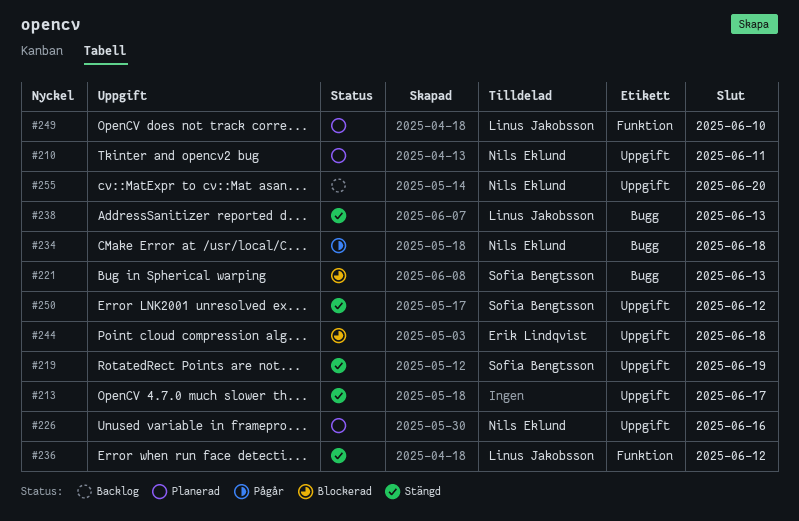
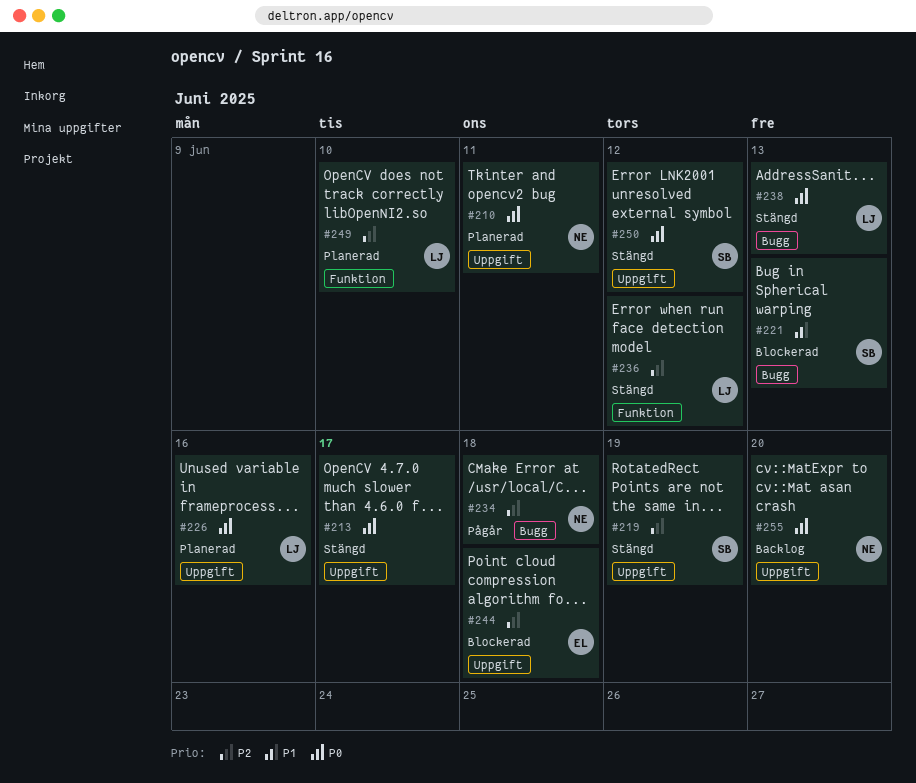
#226, owner: Nils Eklund -> Linus Jakobsson

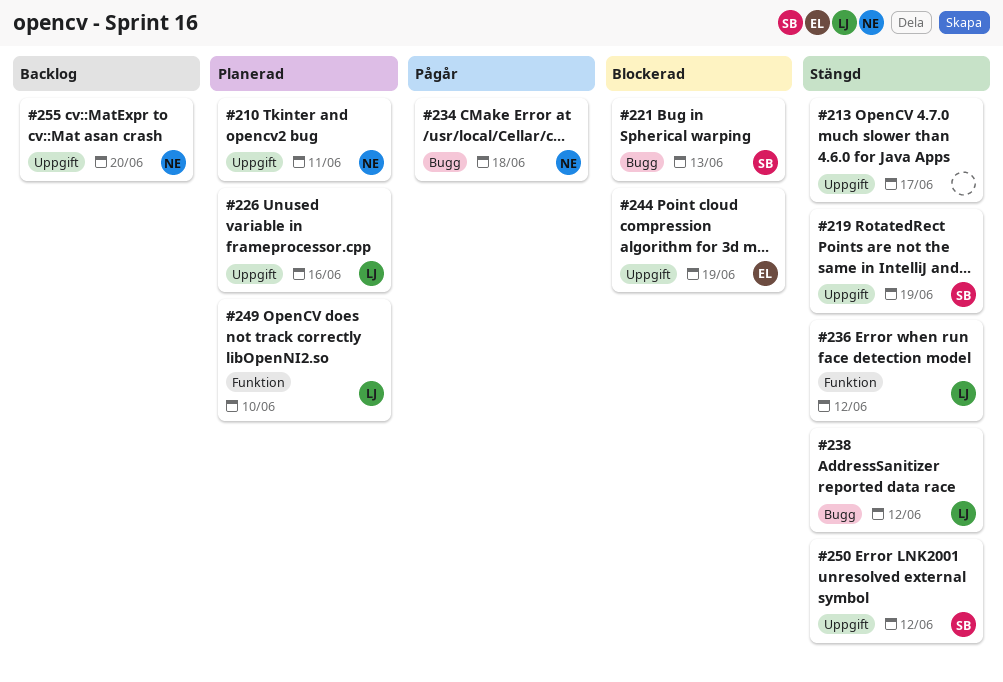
#238, due: Jun 13 -> Jun 12
#244, due: Jun 18 -> Jun 19

